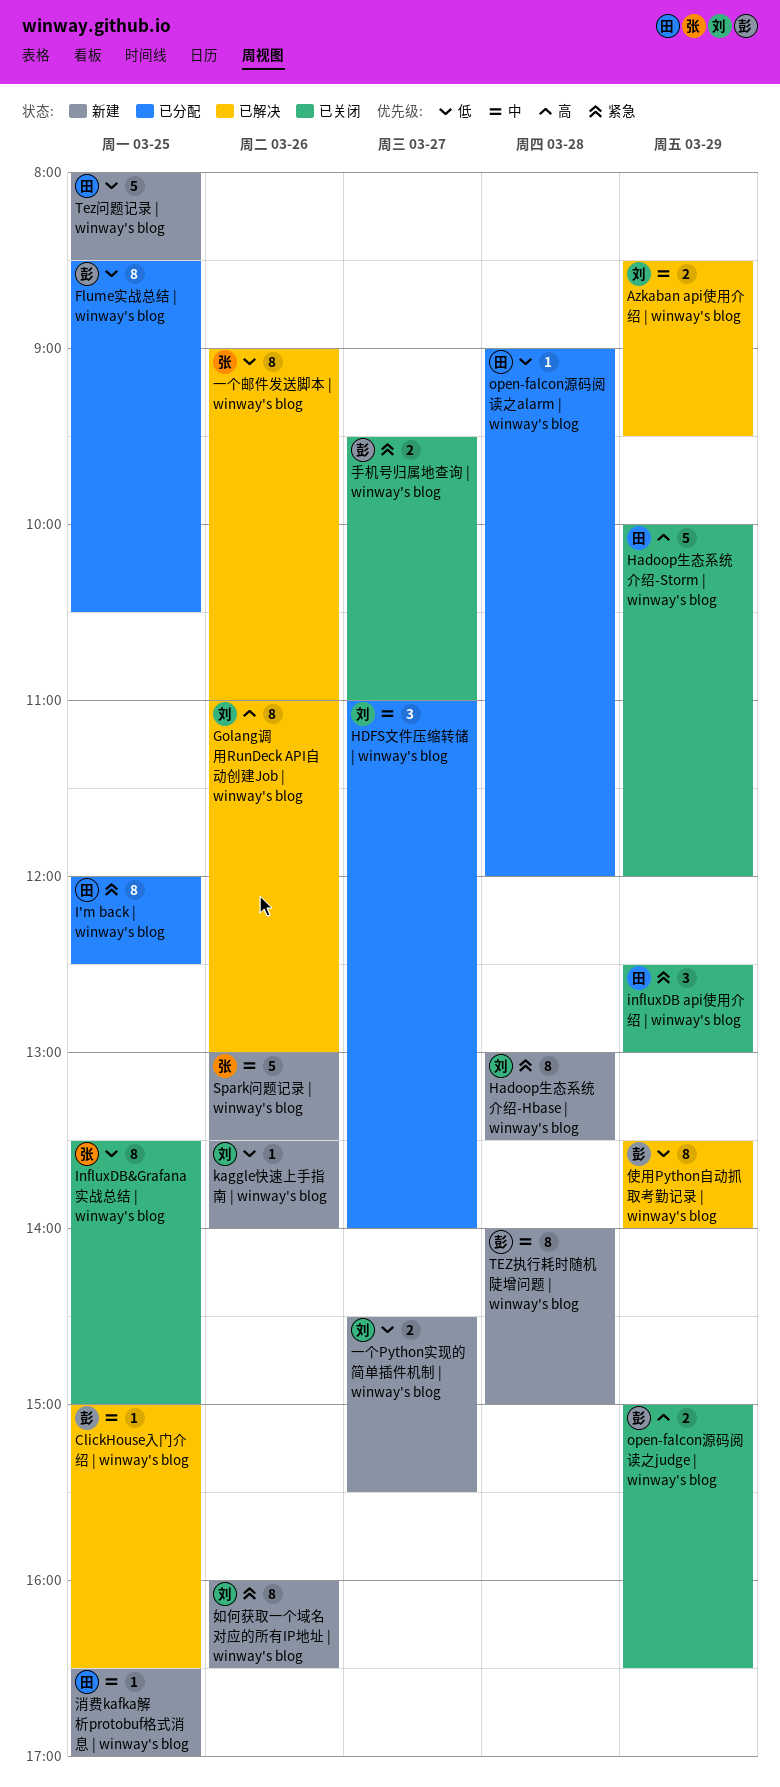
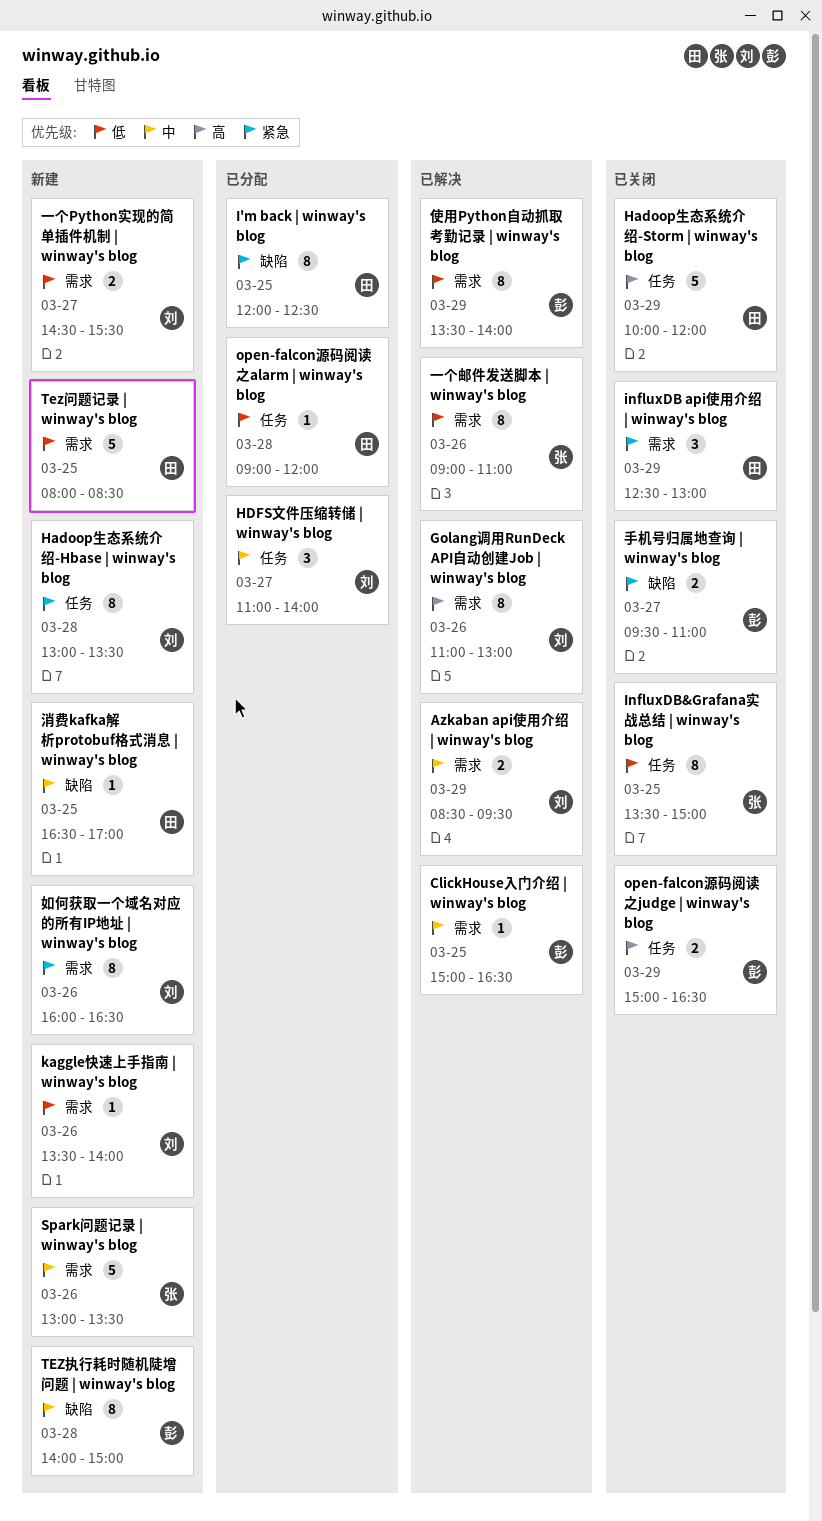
Flume实战总结 | winway's blog: present -> none

